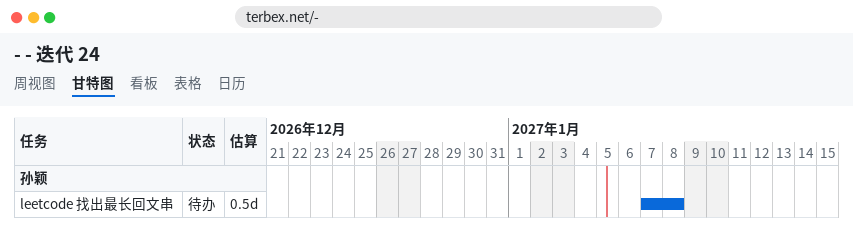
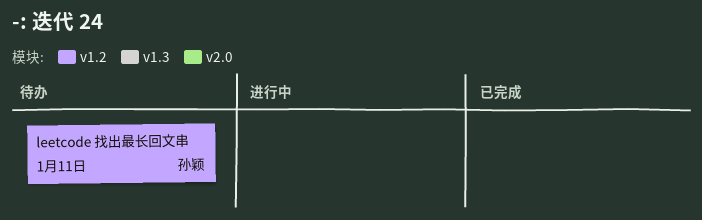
leetcode 找出最长回文串, due: Jan 8 -> Jan 11

